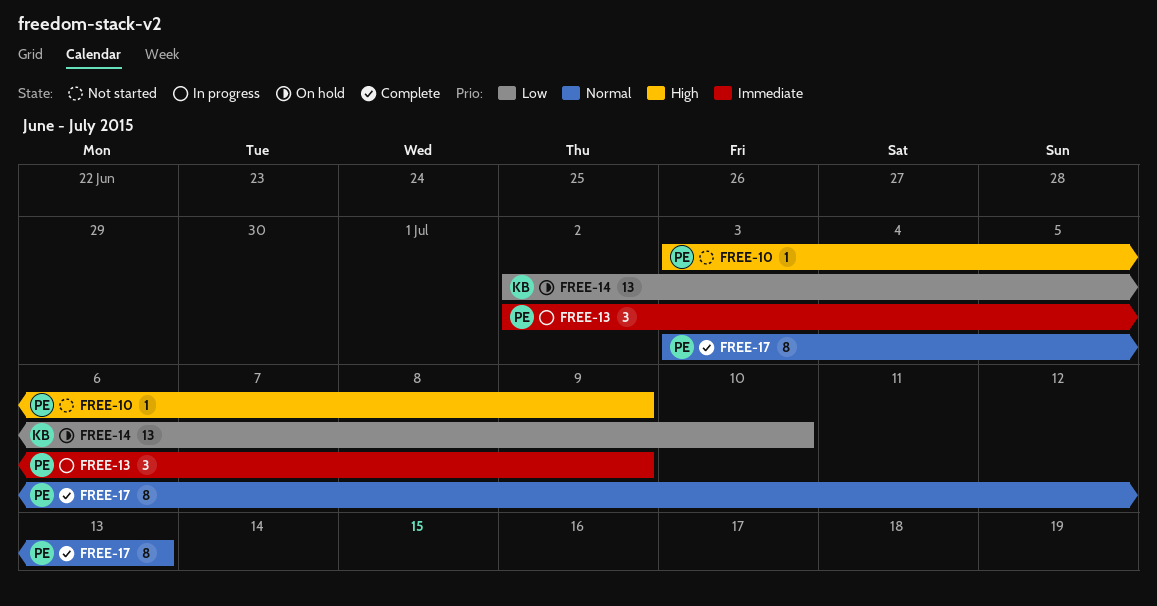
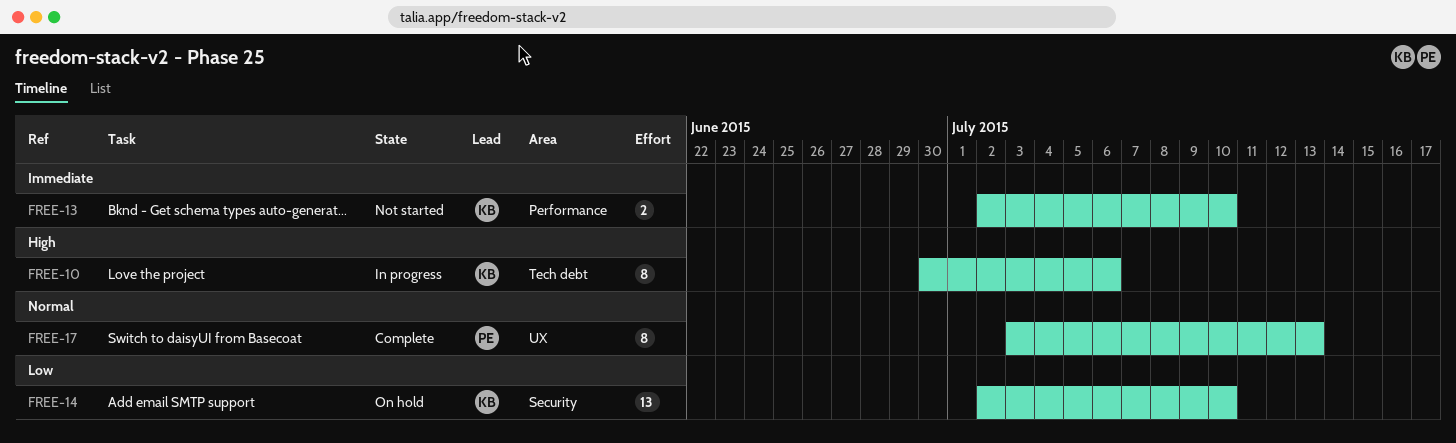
FREE-10, status: Not started -> In progress
FREE-10, owner: PE -> KB
FREE-10, estimate: 1 -> 8
FREE-10, start: Jul 3 -> Jun 30
FREE-10, due: Jul 9 -> Jul 6
FREE-13, status: In progress -> Not started
FREE-13, owner: PE -> KB
FREE-13, estimate: 3 -> 2
FREE-13, due: Jul 9 -> Jul 10

